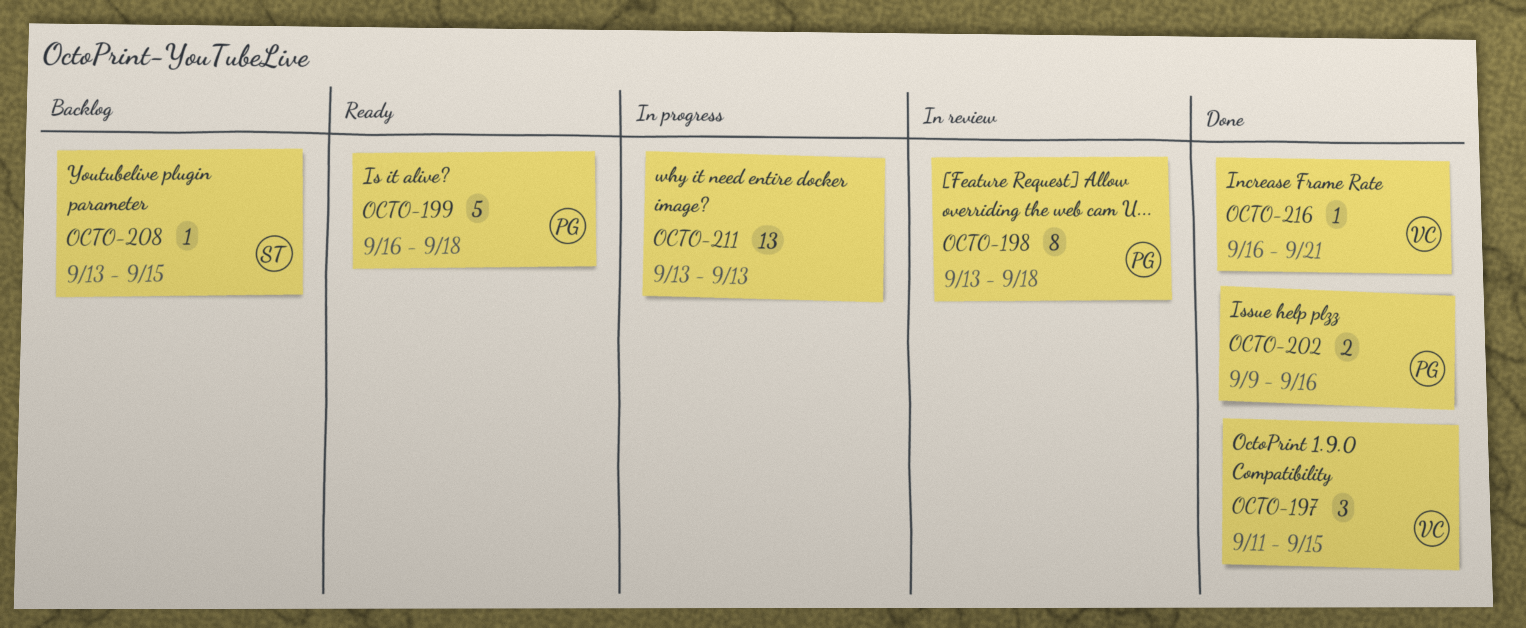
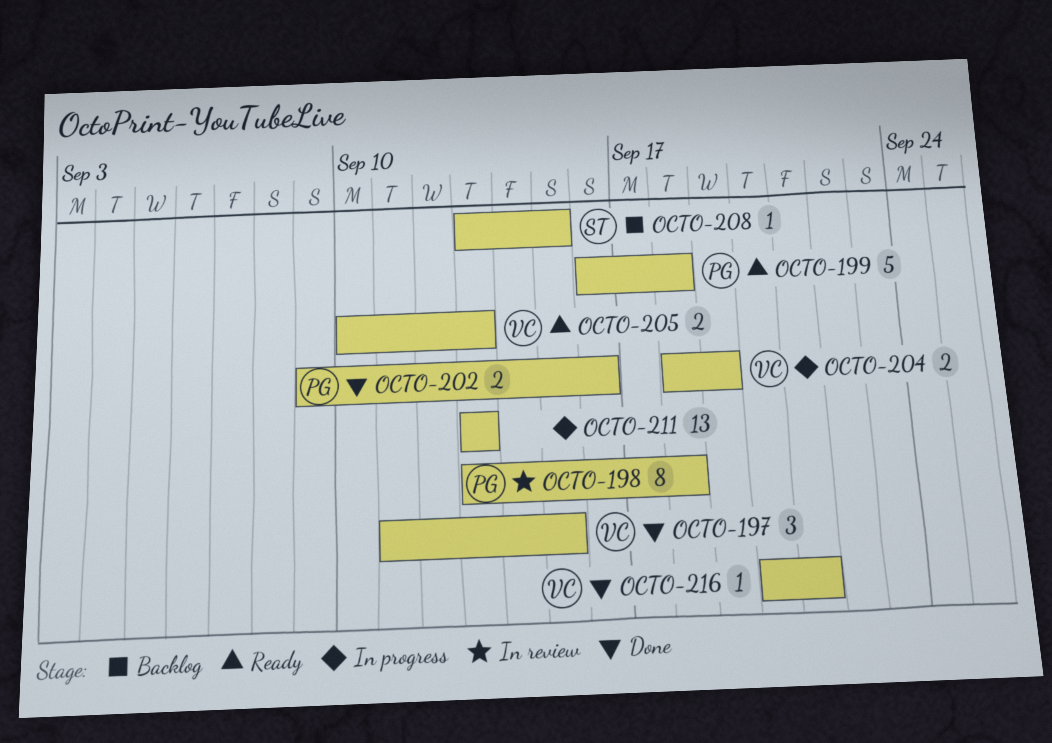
OCTO-204: none -> present
OCTO-205: none -> present
OCTO-216, start: Sep 16 -> Sep 20

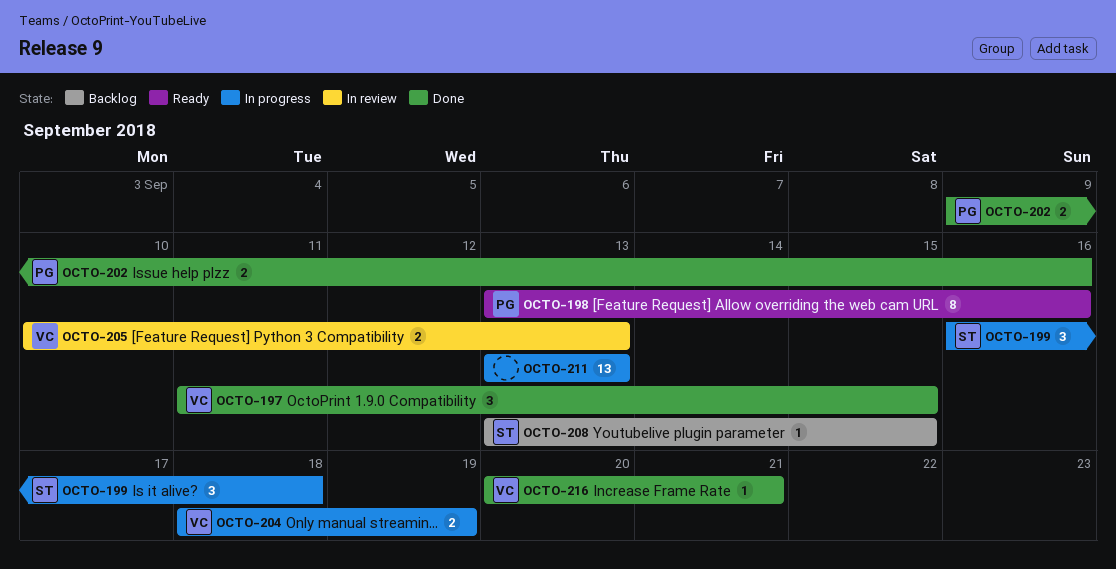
OCTO-198, status: In review -> Ready
OCTO-198, due: Sep 18 -> Sep 16
OCTO-199, status: Ready -> In progress
OCTO-199, owner: PG -> ST
OCTO-199, estimate: 5 -> 3
OCTO-205, status: Ready -> In review

